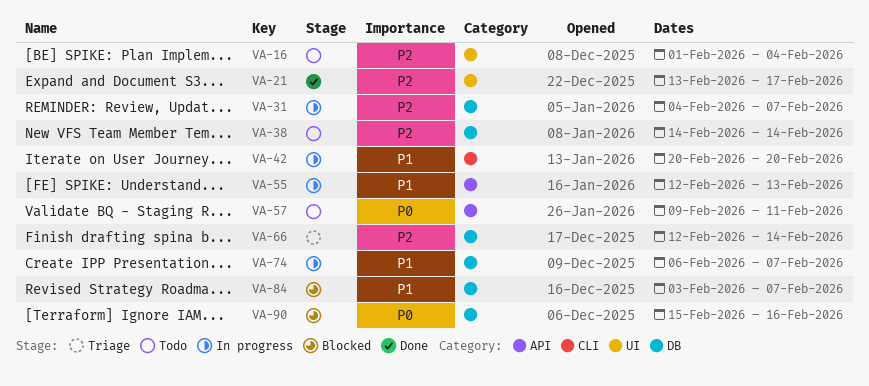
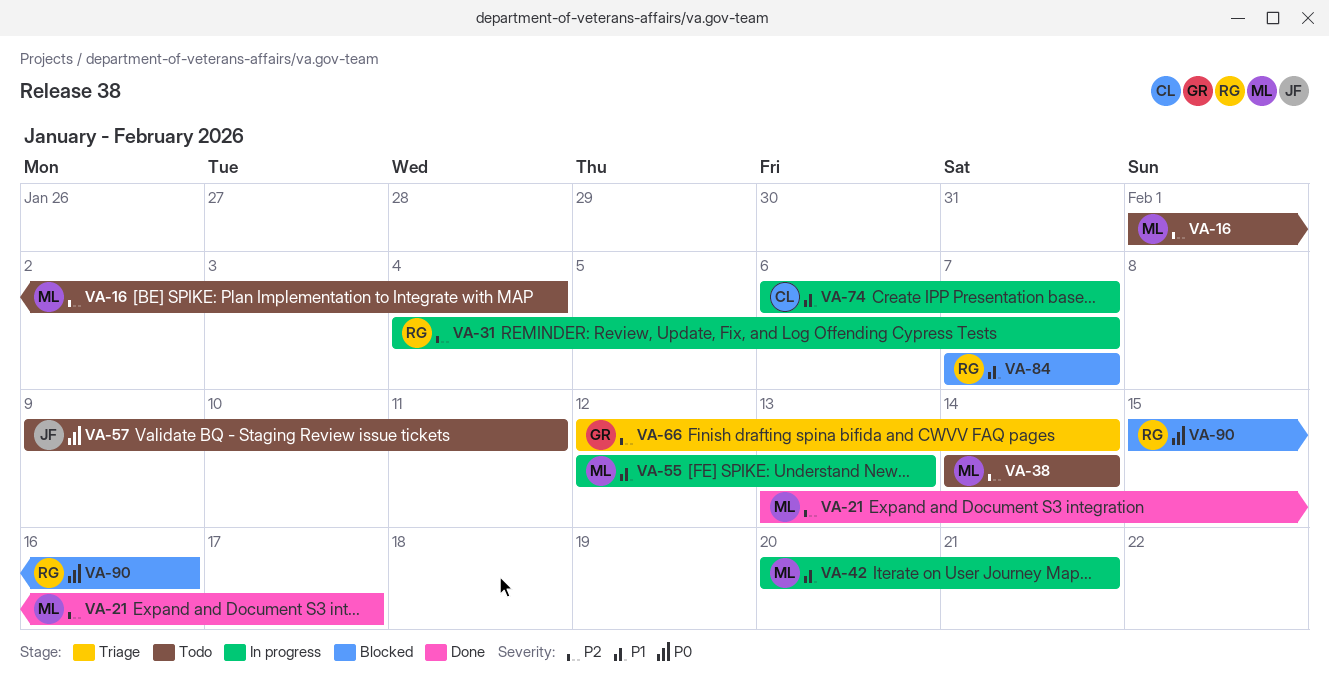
VA-42, due: Feb 20 -> Feb 21
VA-84, start: Feb 3 -> Feb 7

